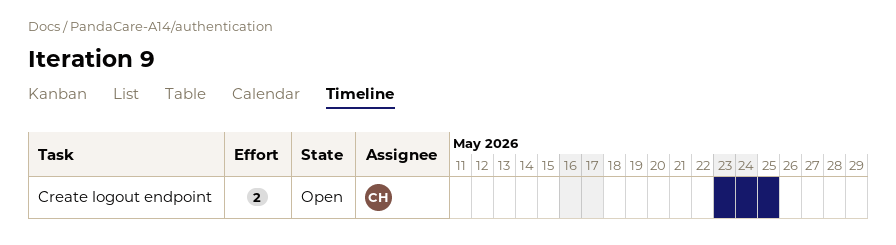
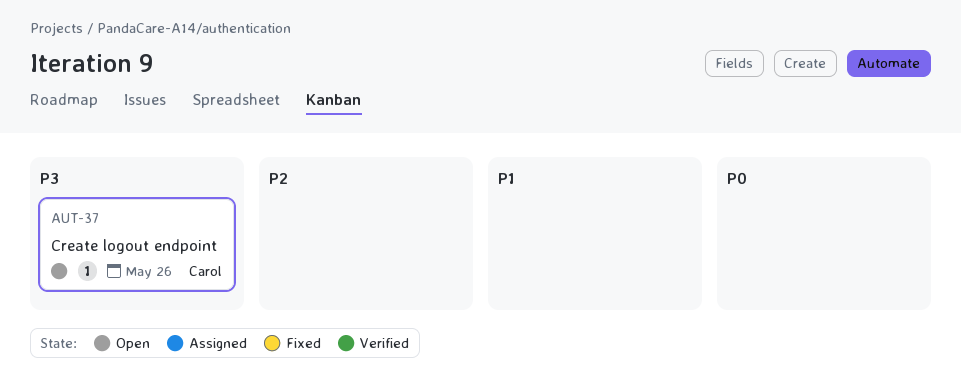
Create logout endpoint, estimate: 2 -> 1
Create logout endpoint, due: May 25 -> May 26

